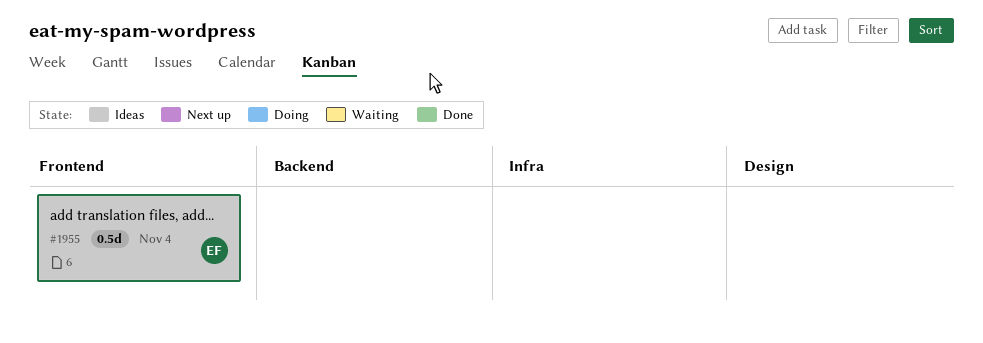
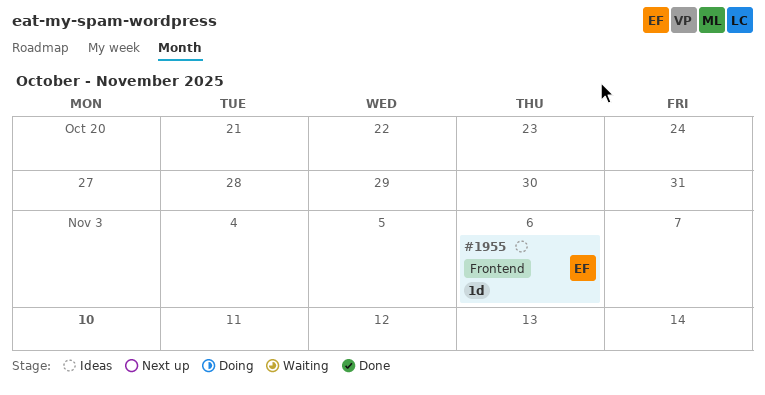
#1955, estimate: 0.5d -> 1d
#1955, due: Nov 4 -> Nov 6

